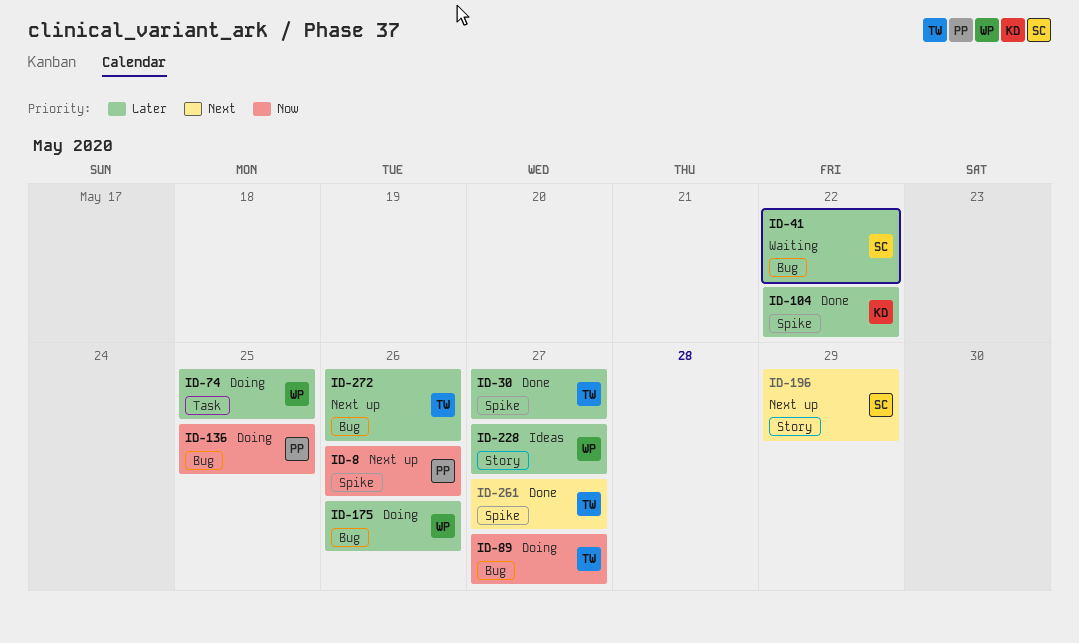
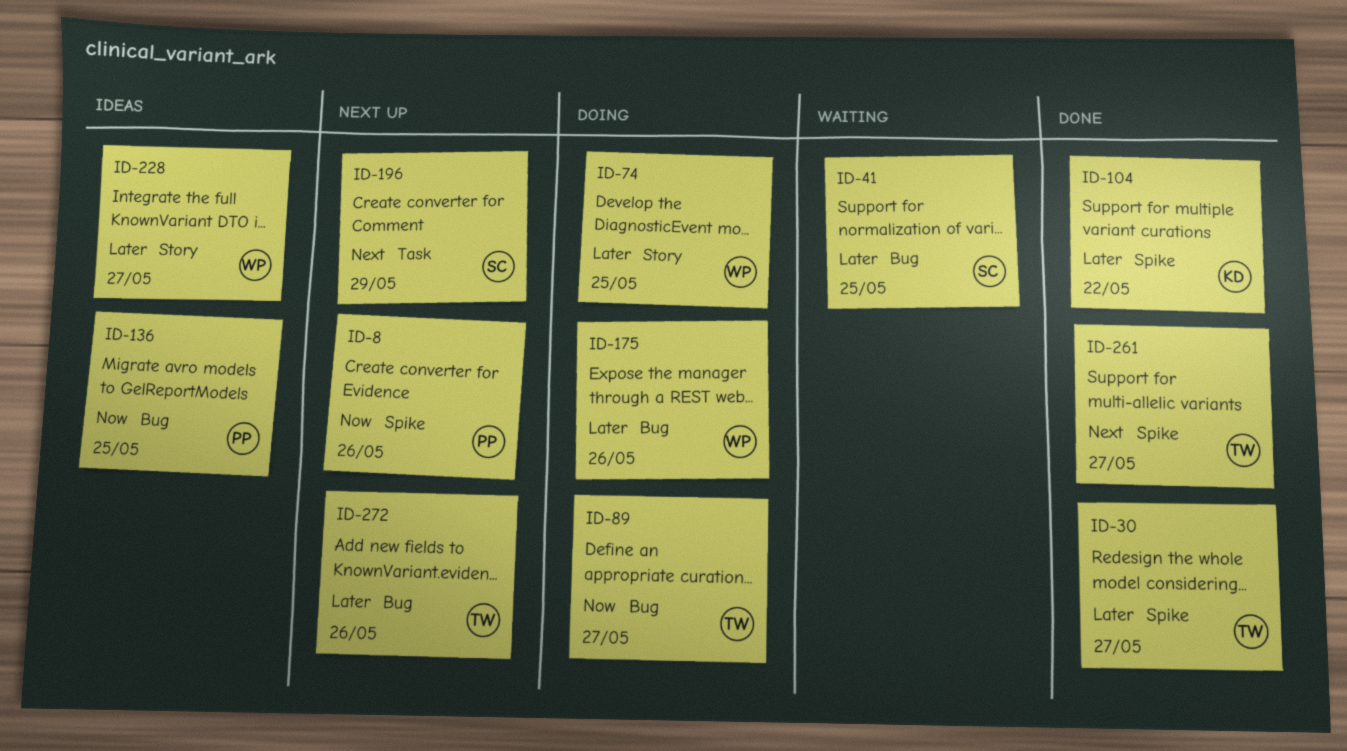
ID-41, due: May 22 -> May 25
ID-74, label: Task -> Story
ID-136, status: Doing -> Ideas
ID-196, label: Story -> Task

